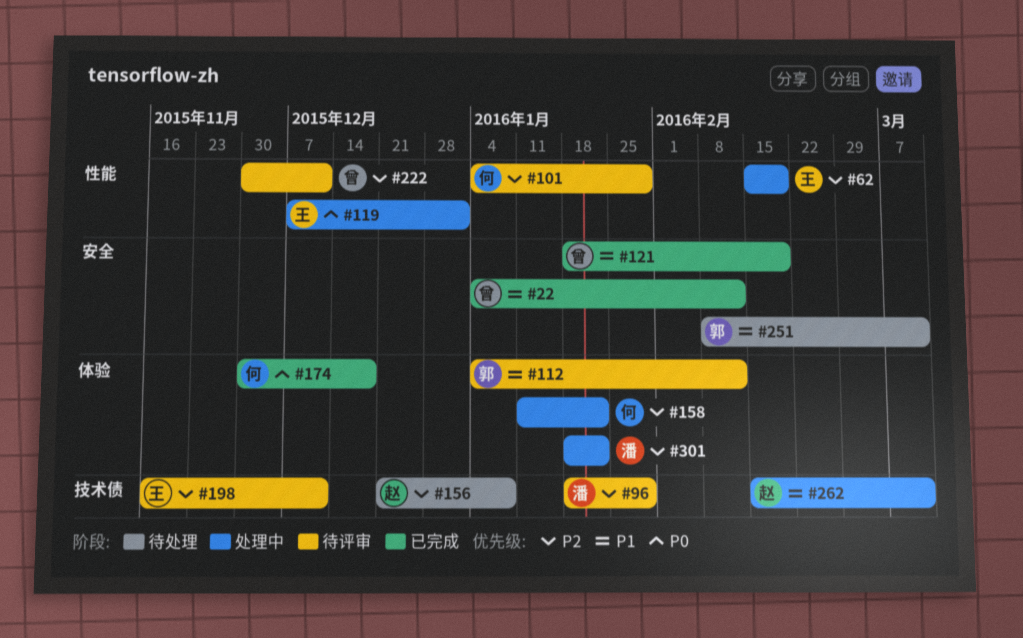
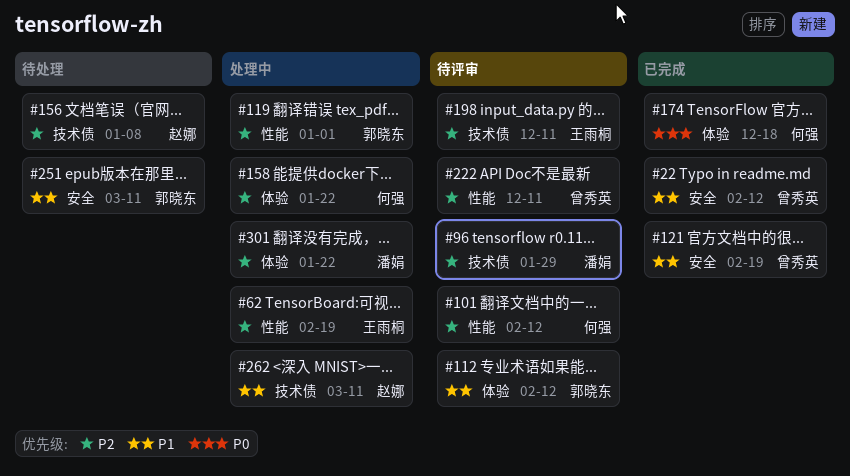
#101, due: Jan 29 -> Feb 12
#119, owner: 王雨桐 -> 郭晓东
#119, priority: P0 -> P2

